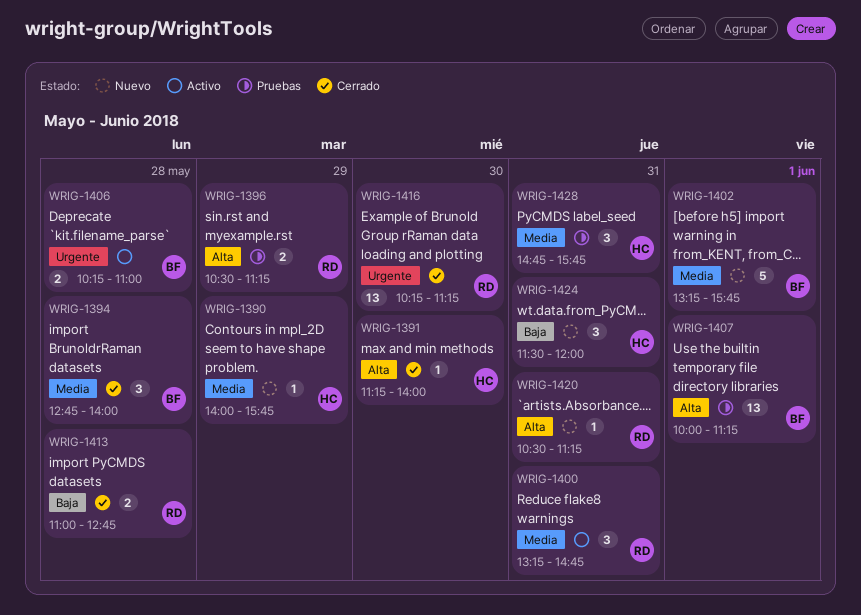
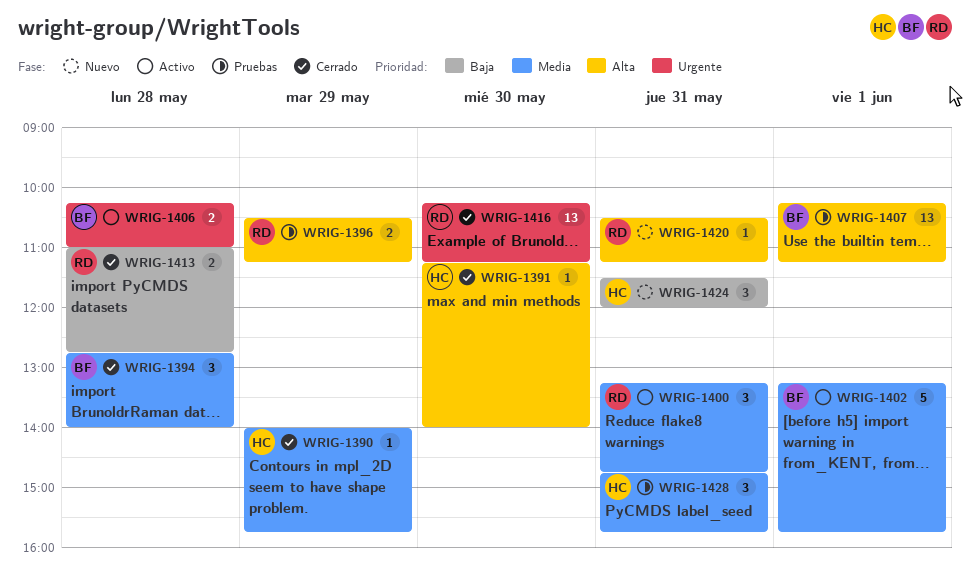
WRIG-1390, status: Nuevo -> Cerrado
WRIG-1402, status: Nuevo -> Activo
WRIG-1407, begins: 10:00 -> 10:15

